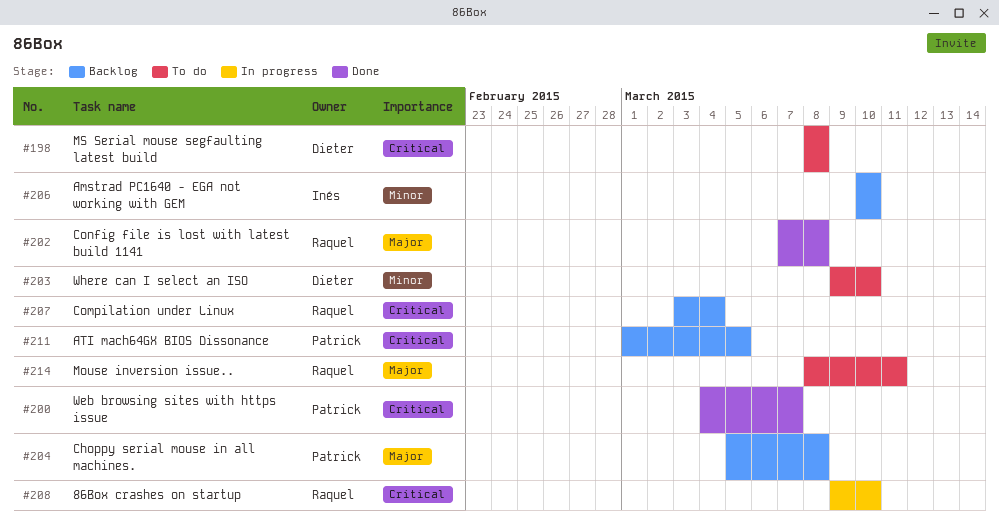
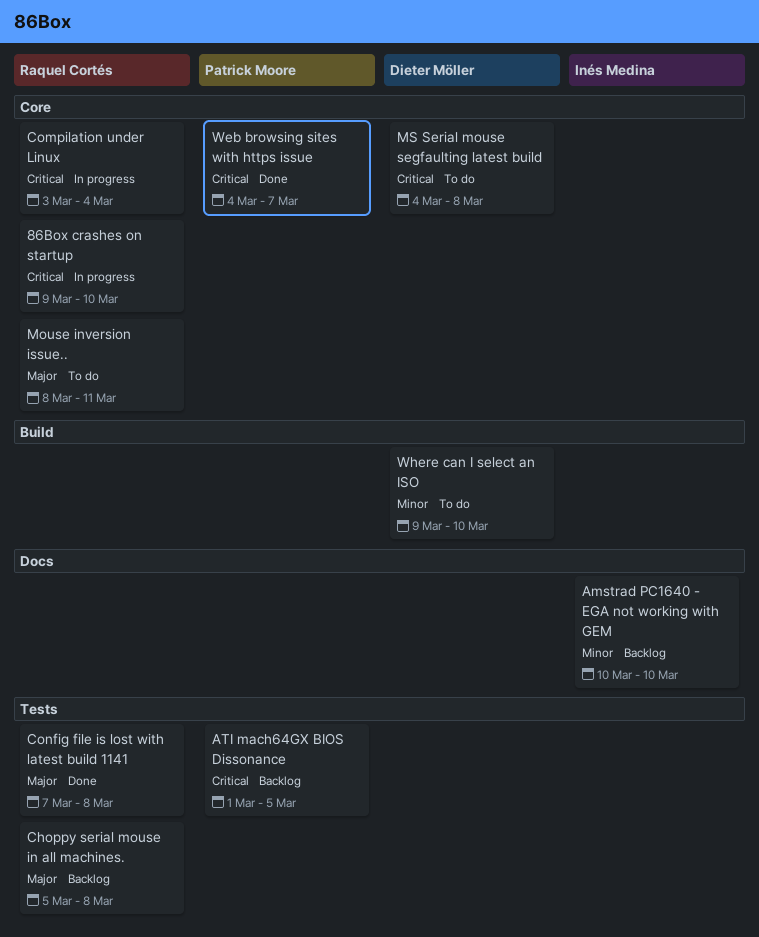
Choppy serial mouse in all machines., owner: Patrick Moore -> Raquel Cortés
Compilation under Linux, status: Backlog -> In progress
MS Serial mouse segfaulting latest build, start: Mar 8 -> Mar 4

